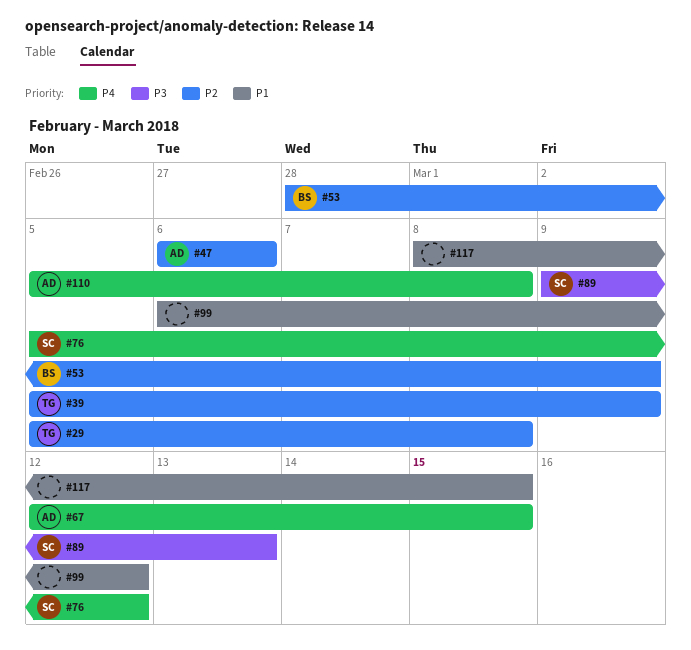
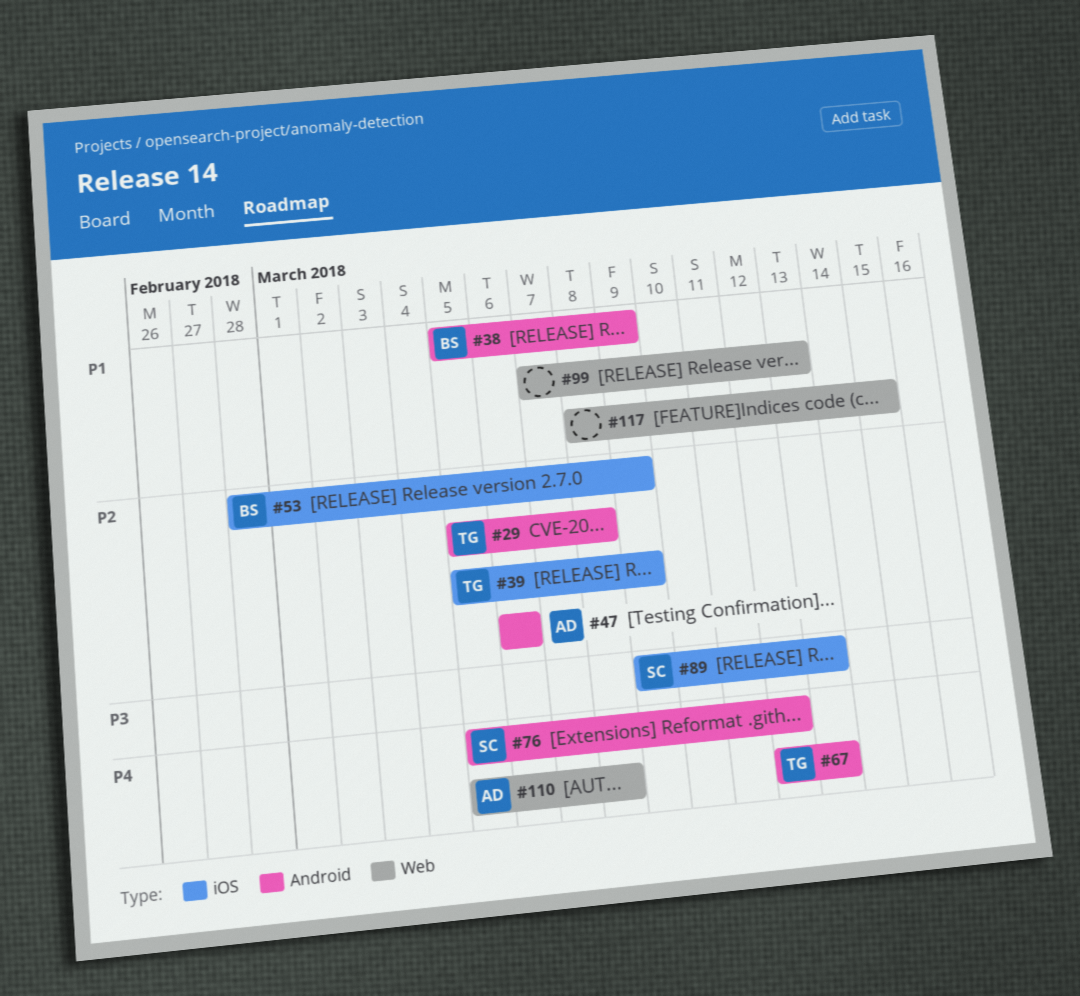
#38: none -> present
#67, owner: AD -> TG
#67, due: Mar 15 -> Mar 13
#99, start: Mar 6 -> Mar 7
#99, due: Mar 12 -> Mar 13

